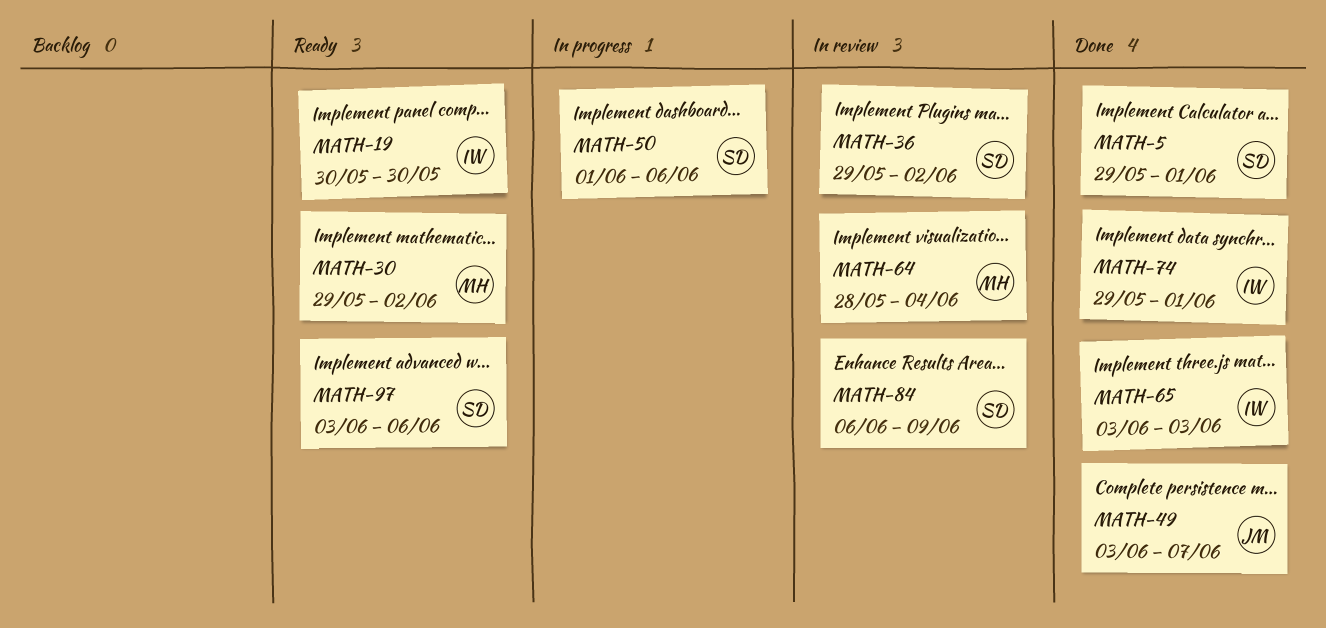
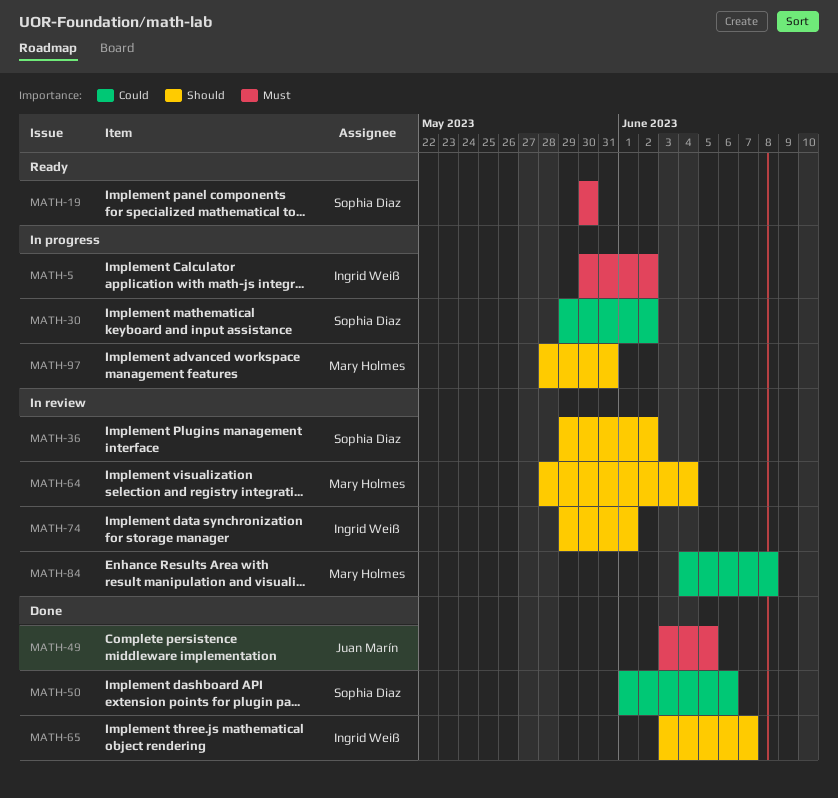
MATH-5, status: Done -> In progress
MATH-5, owner: Sophia Diaz -> Ingrid Weiß
MATH-5, start: May 29 -> May 30
MATH-5, due: Jun 1 -> Jun 2
MATH-19, owner: Ingrid Weiß -> Sophia Diaz
MATH-30, status: Ready -> In progress
MATH-30, owner: Mary Holmes -> Sophia Diaz
MATH-49, due: Jun 7 -> Jun 5
MATH-50, status: In progress -> Done
MATH-65, due: Jun 3 -> Jun 7
MATH-74, status: Done -> In review
MATH-84, owner: Sophia Diaz -> Mary Holmes
MATH-84, start: Jun 6 -> Jun 4
MATH-84, due: Jun 9 -> Jun 8
MATH-97, status: Ready -> In progress
MATH-97, owner: Sophia Diaz -> Mary Holmes
MATH-97, start: Jun 3 -> May 28
MATH-97, due: Jun 6 -> May 31

